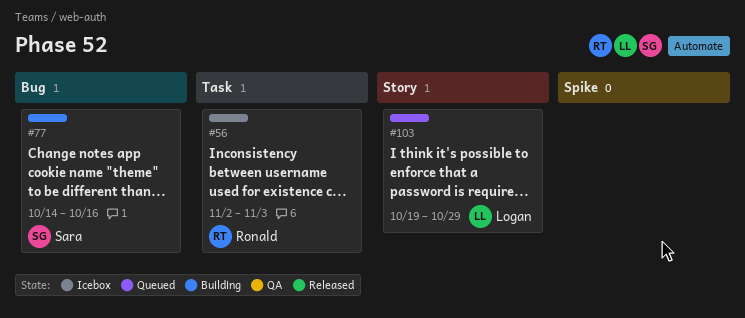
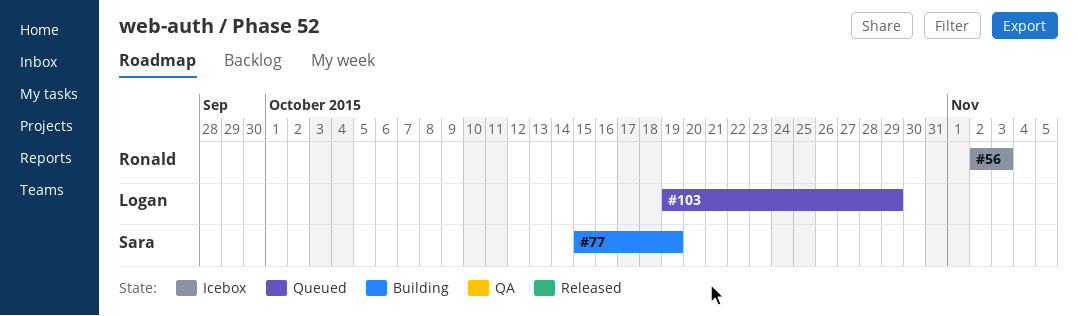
#77, start: Oct 14 -> Oct 15
#77, due: Oct 16 -> Oct 19

